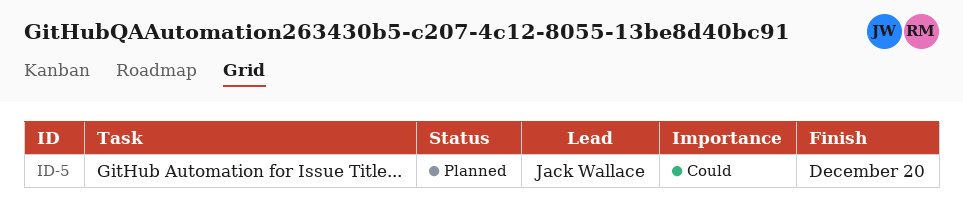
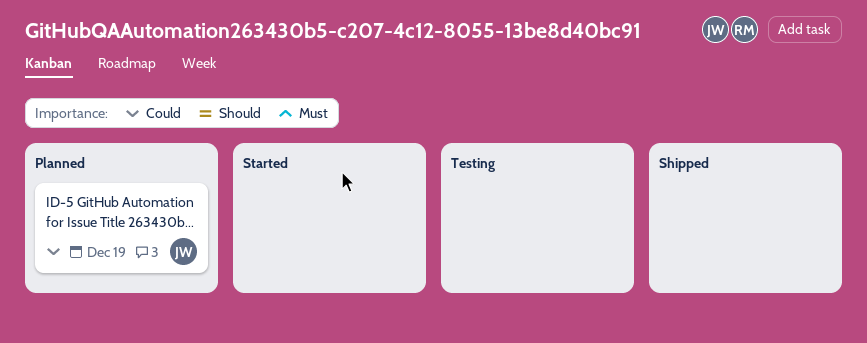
ID-5, due: Dec 20 -> Dec 19

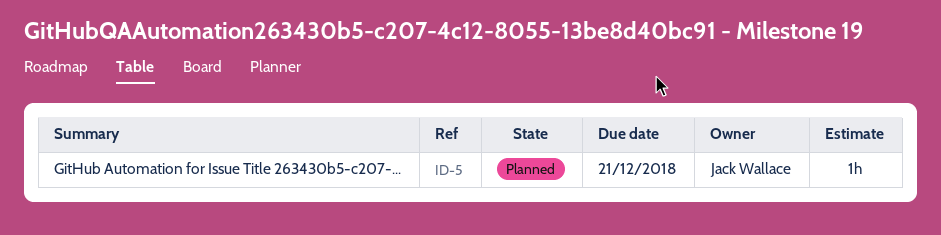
ID-5, due: Dec 19 -> Dec 21

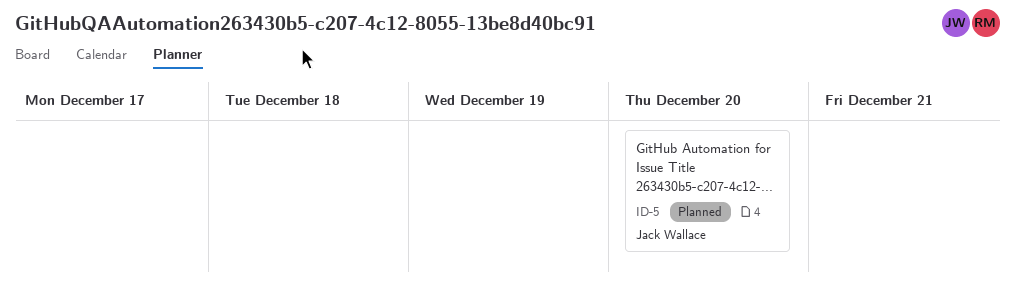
ID-5, due: Dec 21 -> Dec 20

